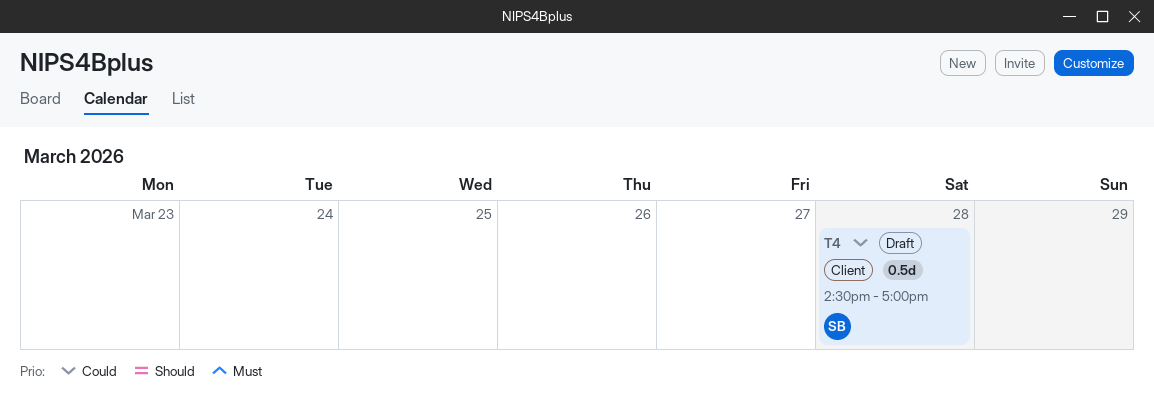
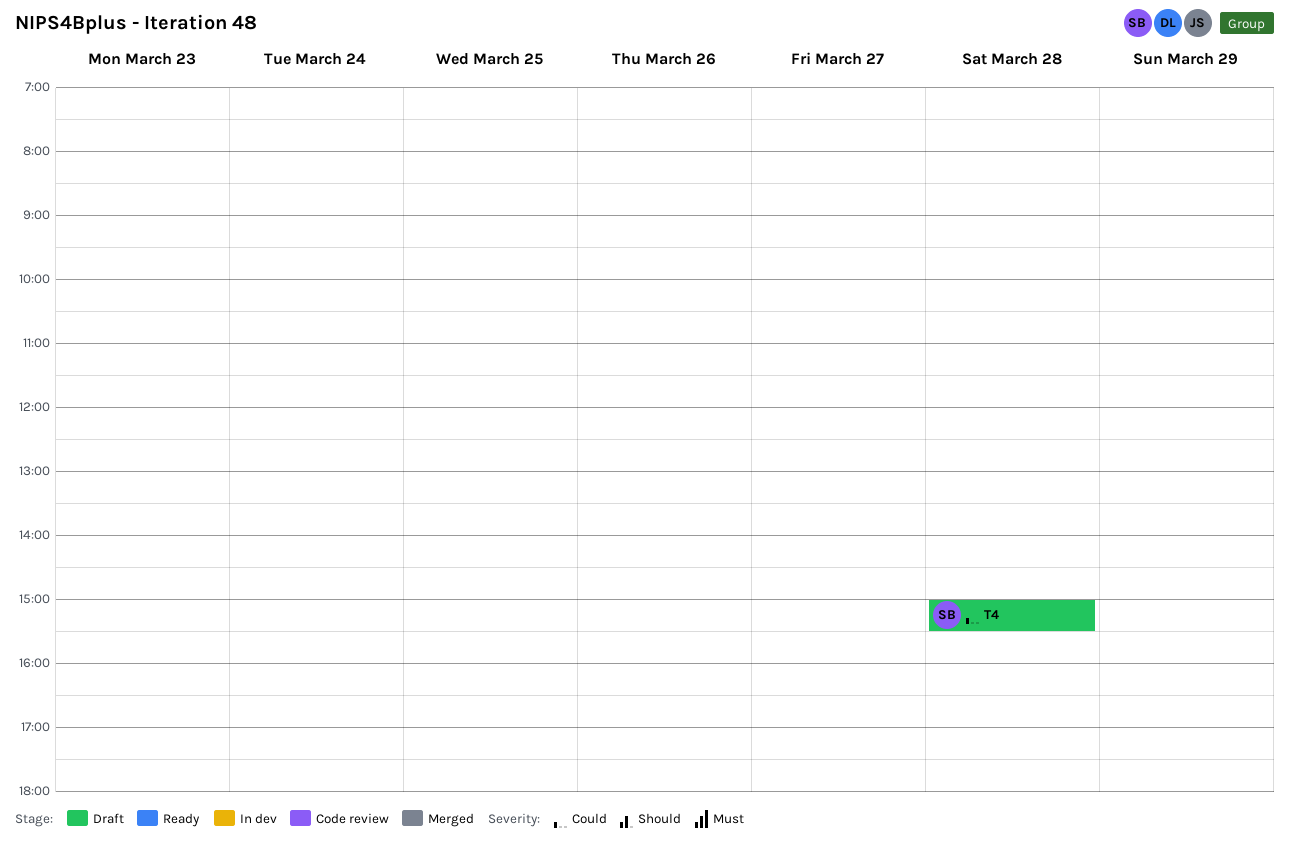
T4, begins: 14:30 -> 15:00
T4, ends: 17:00 -> 15:30

